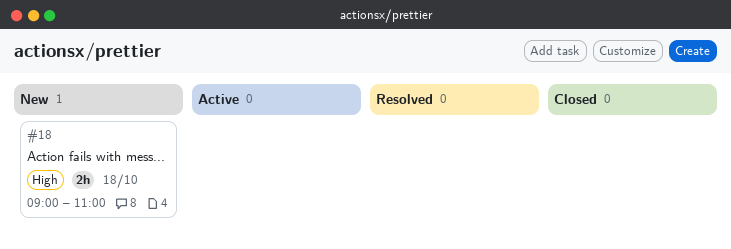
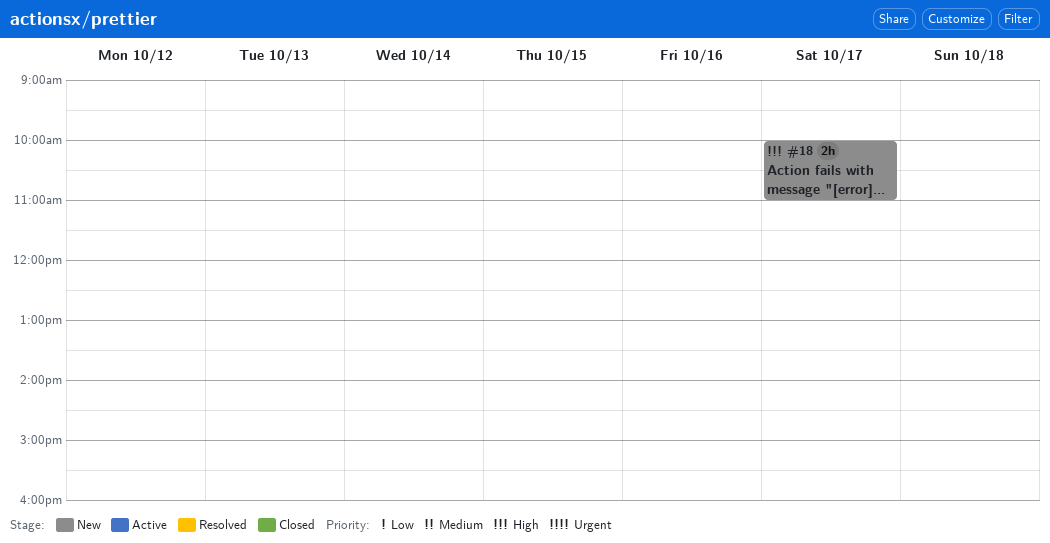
#18, day: Oct 18 -> Oct 17
#18, begins: 09:00 -> 10:00

